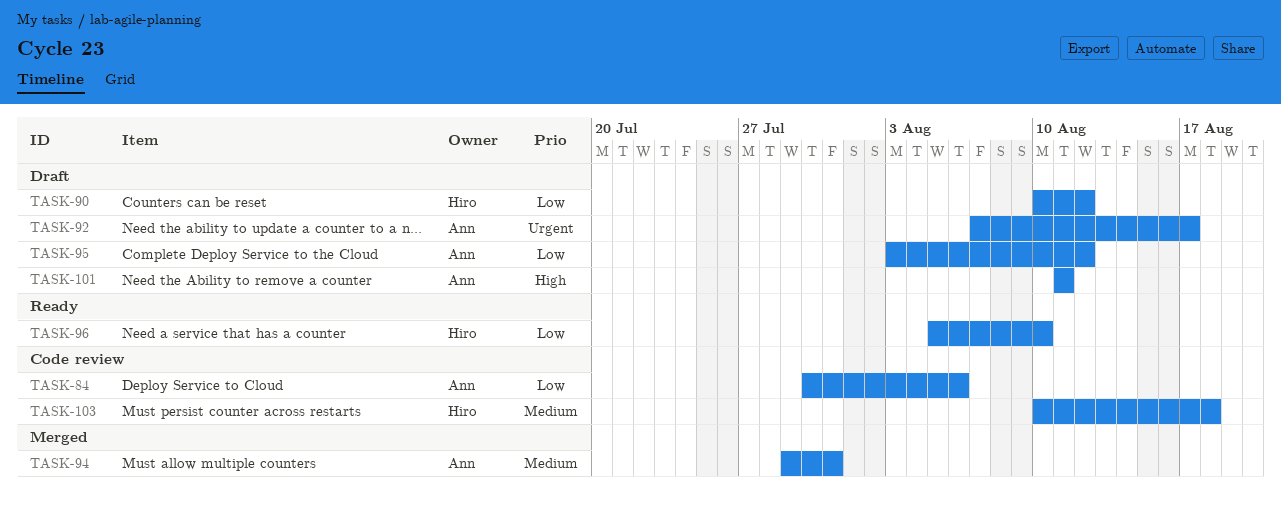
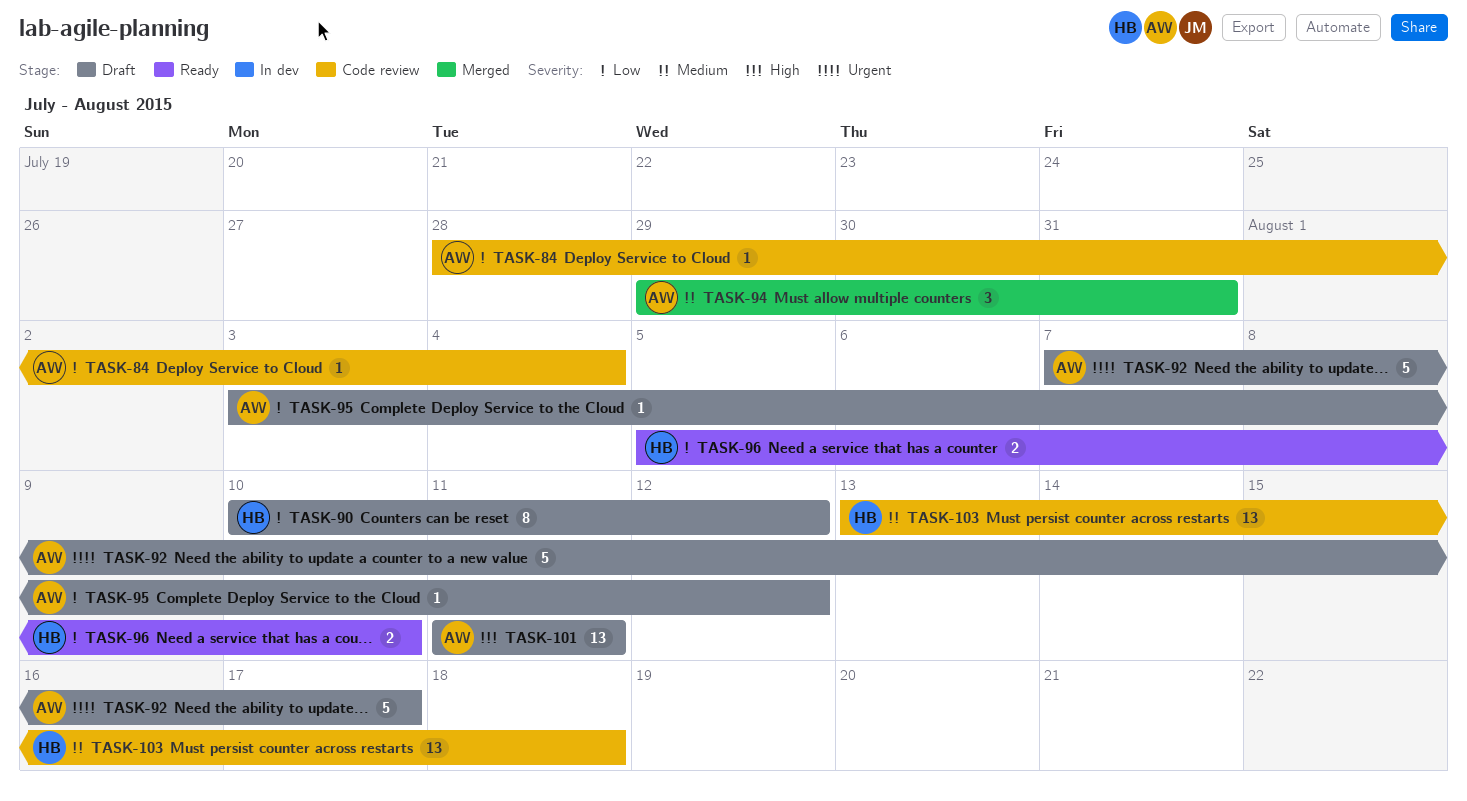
TASK-84, start: Jul 30 -> Jul 28
TASK-84, due: Aug 6 -> Aug 4
TASK-103, start: Aug 10 -> Aug 13

